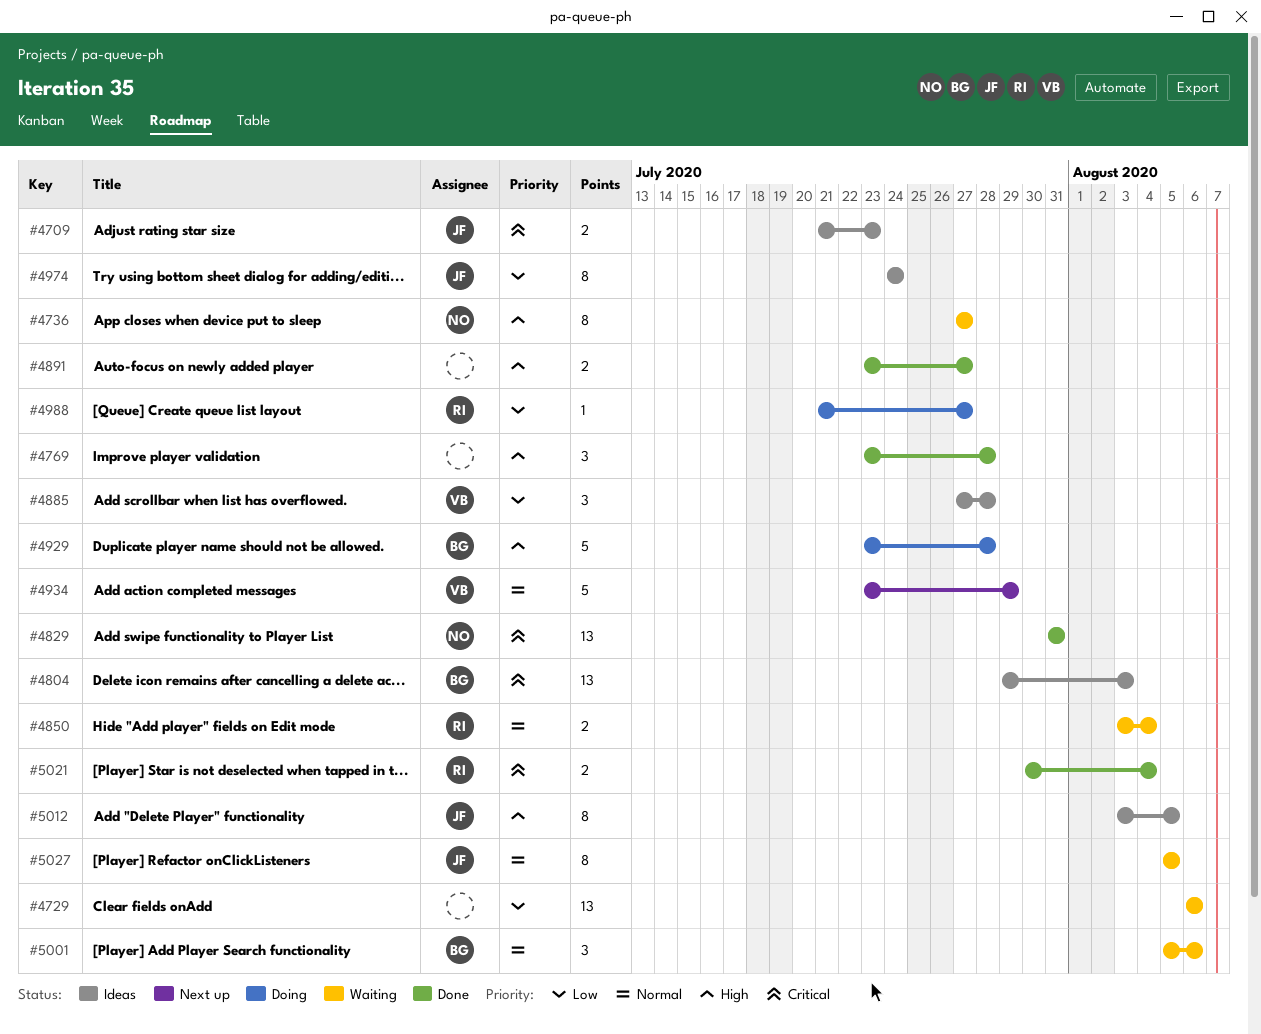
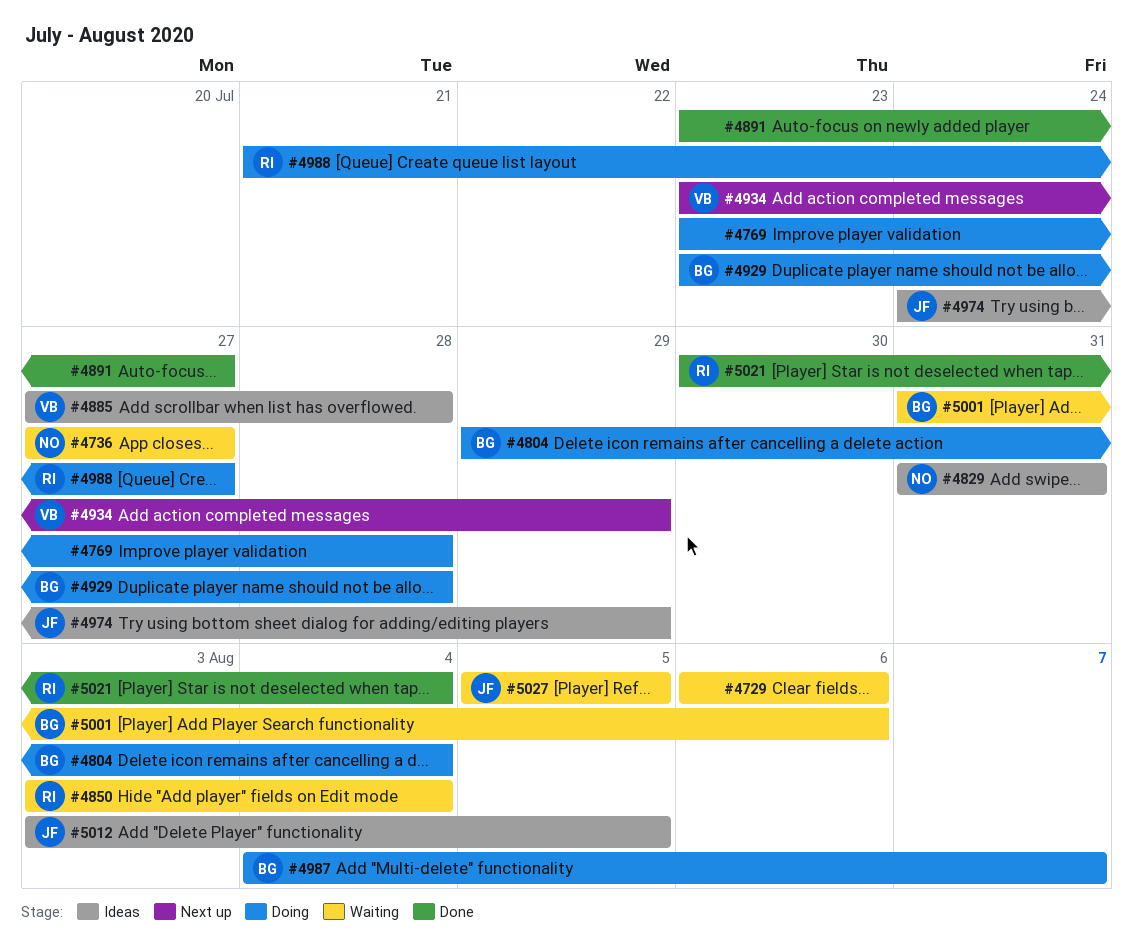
#4709: present -> none
#4769, status: Done -> Doing
#4804, status: Ideas -> Doing
#4804, due: Aug 3 -> Aug 4
#4829, status: Done -> Ideas
#4974, due: Jul 24 -> Jul 29
#4987: none -> present
#5001, start: Aug 5 -> Jul 31

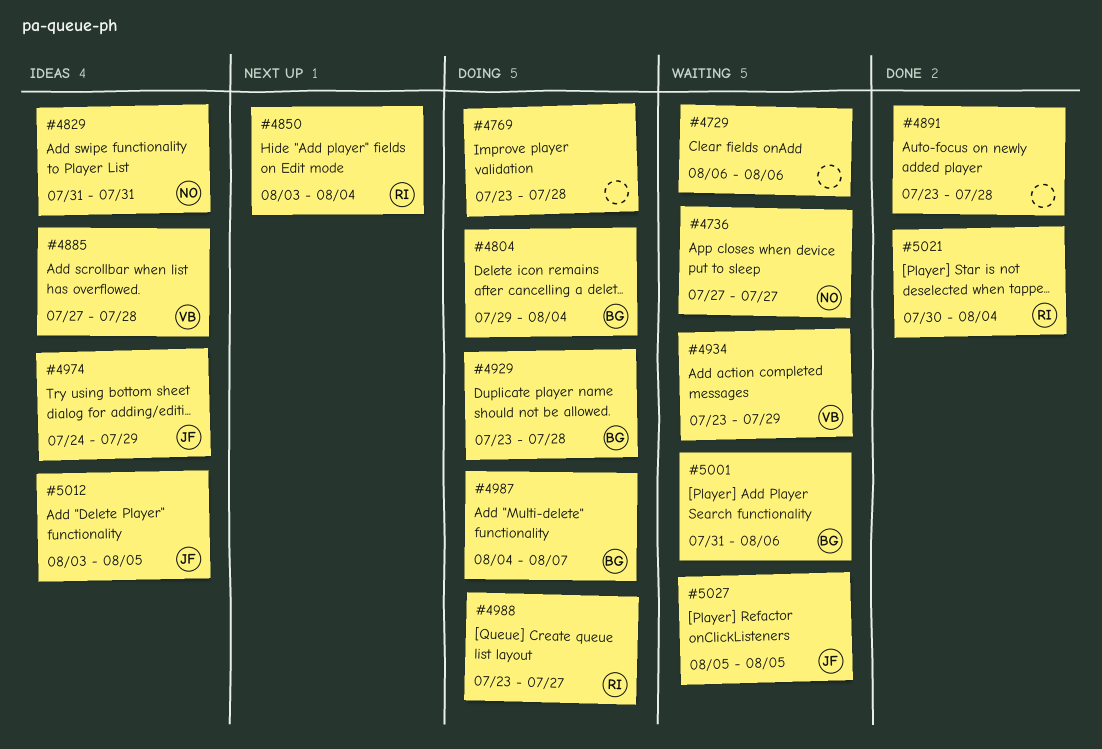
#4850, status: Waiting -> Next up
#4891, due: Jul 27 -> Jul 28
#4934, status: Next up -> Waiting
#4988, start: Jul 21 -> Jul 23

